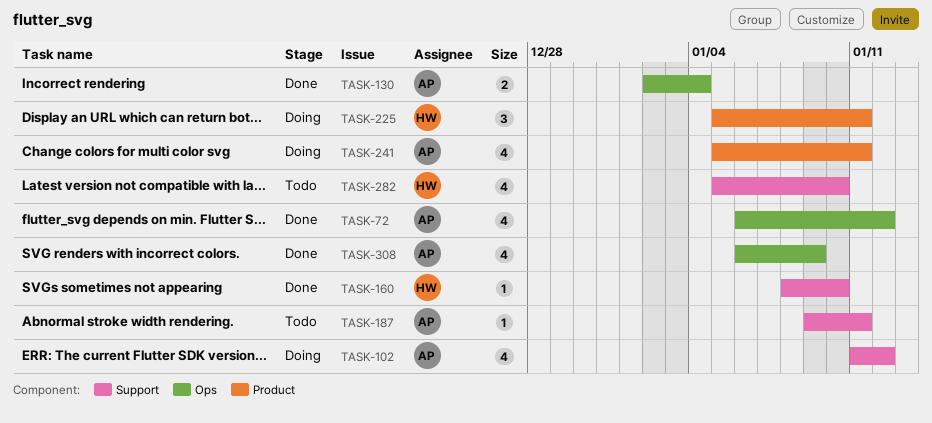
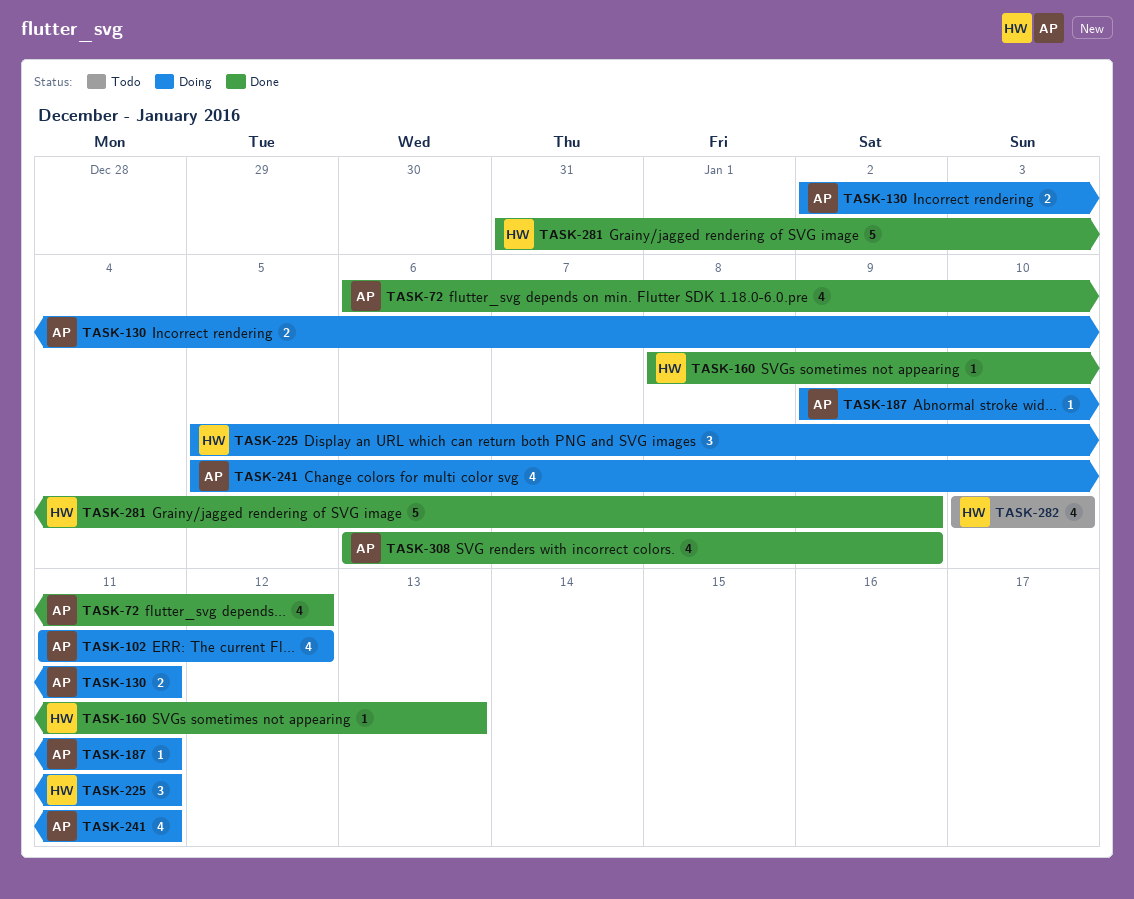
TASK-130, status: Done -> Doing
TASK-130, due: Jan 4 -> Jan 11
TASK-160, due: Jan 10 -> Jan 13
TASK-187, status: Todo -> Doing
TASK-281: none -> present
TASK-282, start: Jan 5 -> Jan 10

